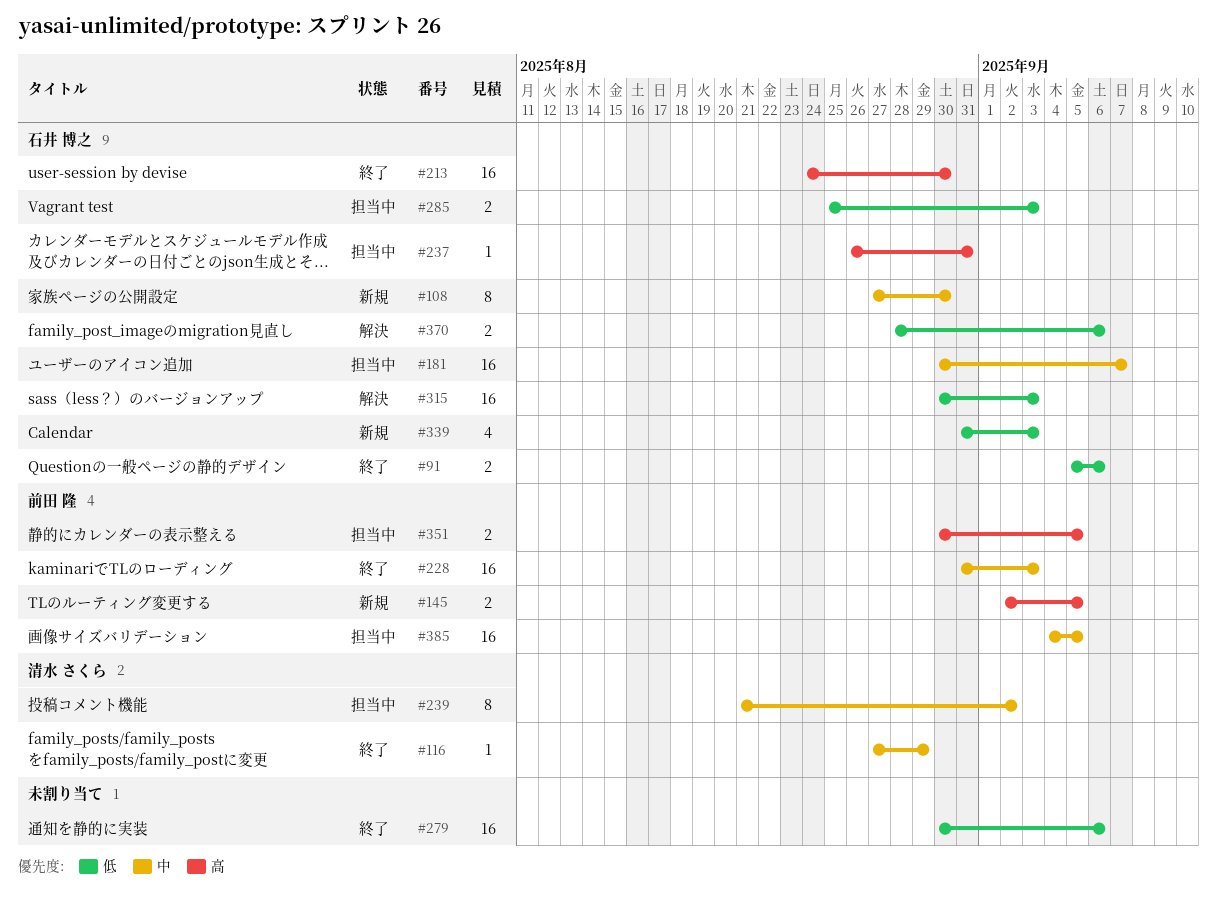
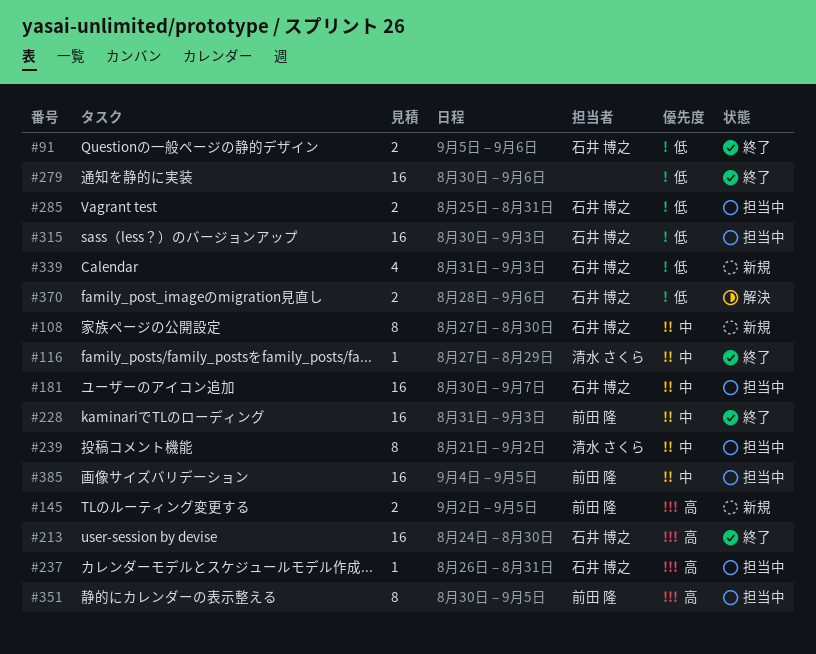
#285, due: Sep 3 -> Aug 31
#315, status: 解決 -> 担当中
#351, estimate: 2 -> 8

